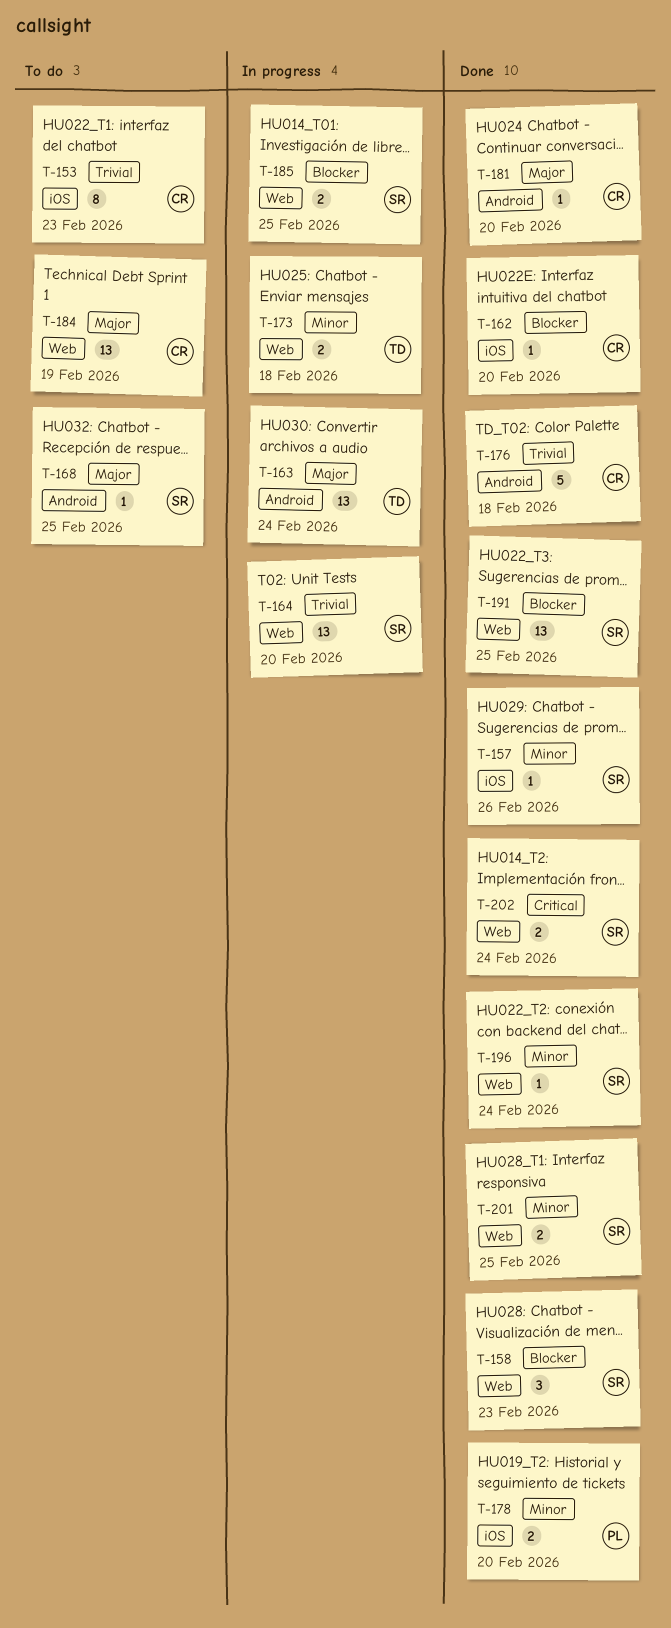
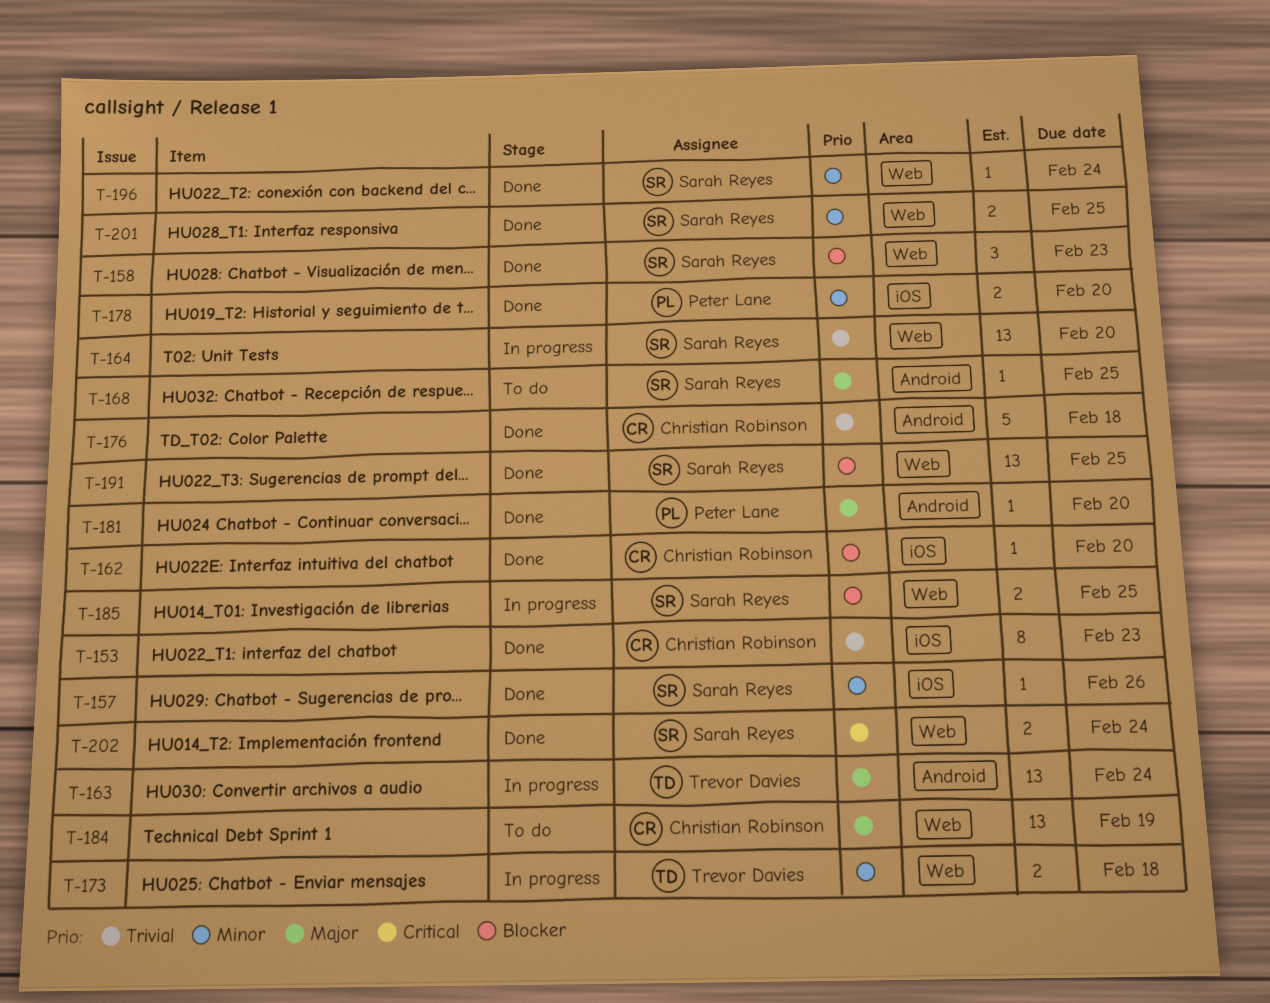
T-153, status: To do -> Done
T-181, owner: Christian Robinson -> Peter Lane

